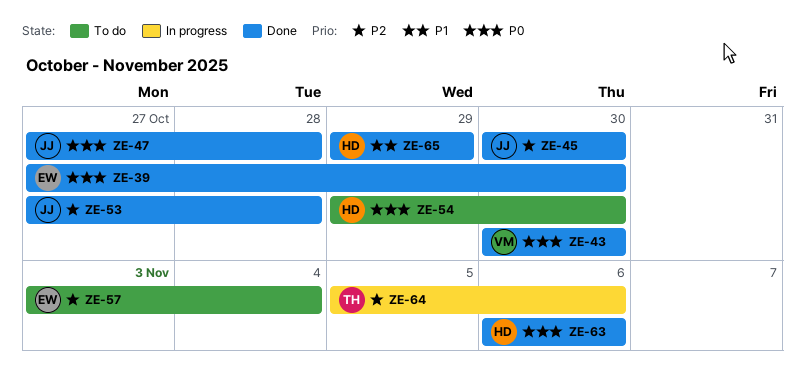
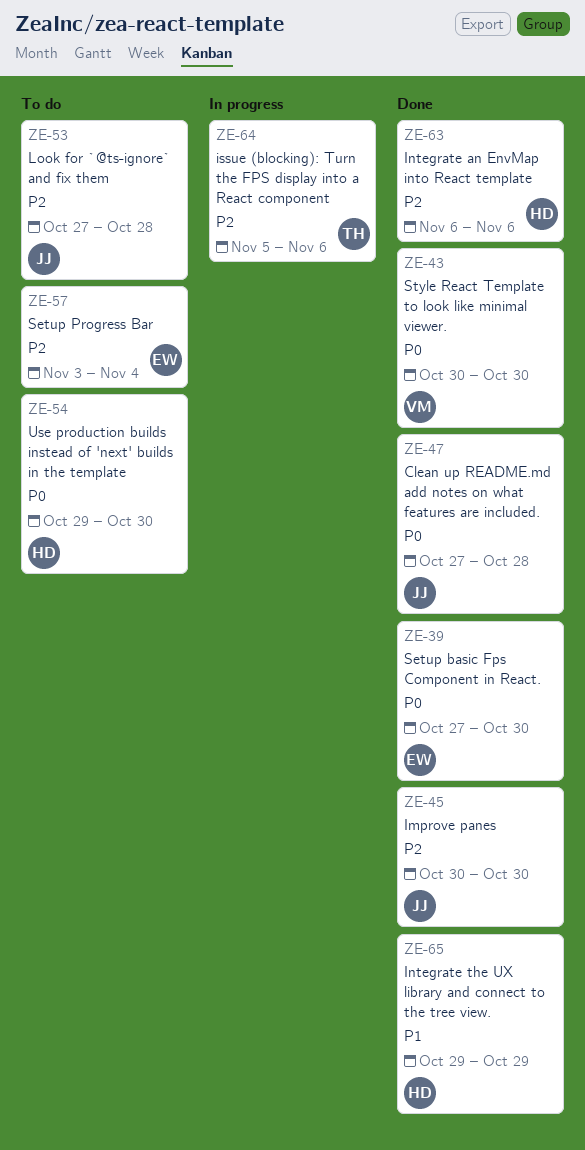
ZE-53, status: Done -> To do
ZE-63, priority: P0 -> P2

